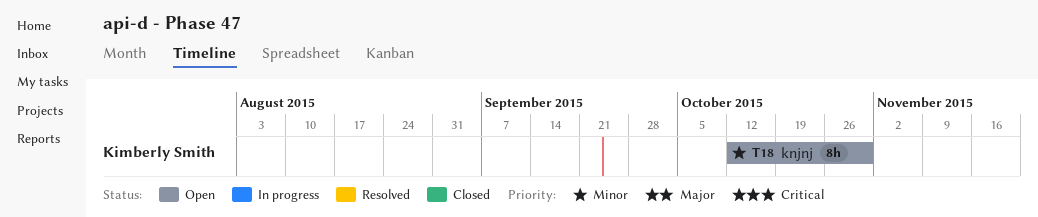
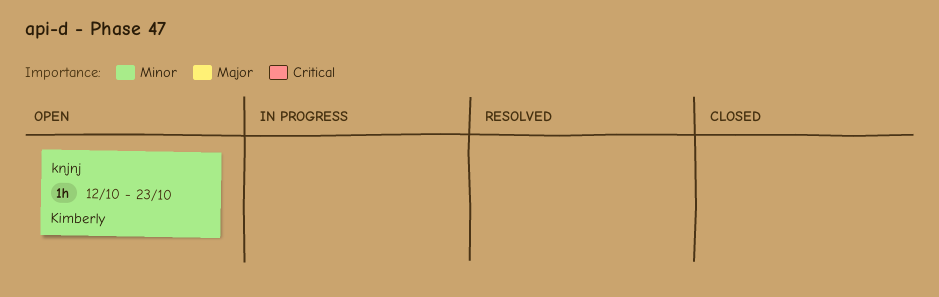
knjnj, estimate: 8h -> 1h
knjnj, due: Oct 30 -> Oct 23

